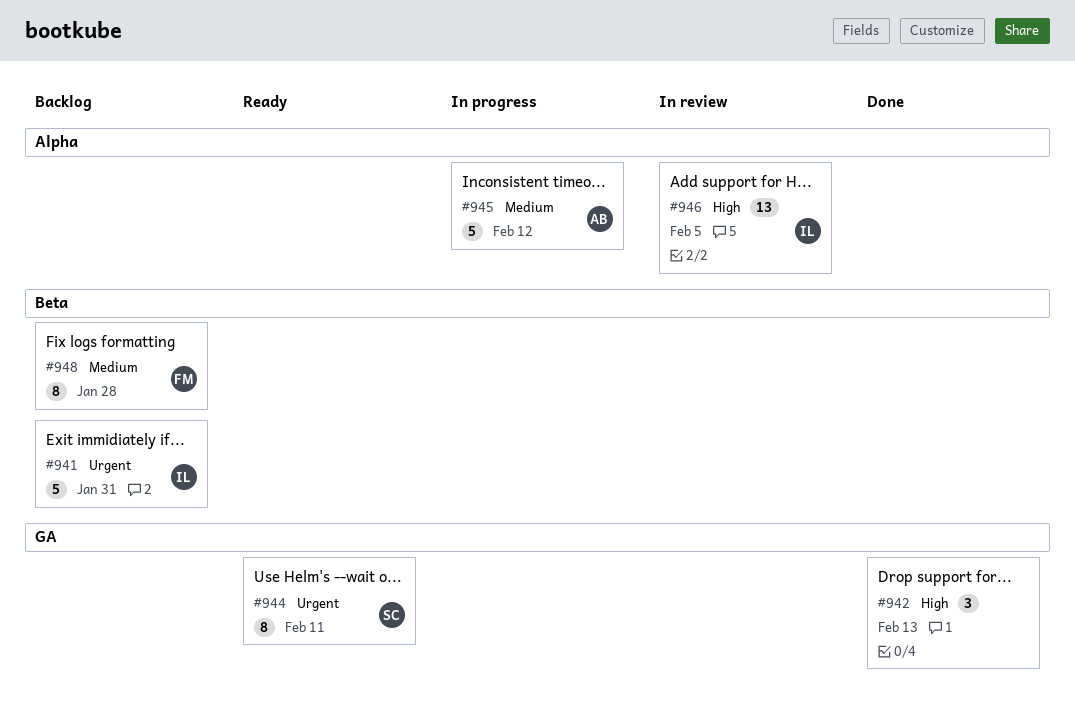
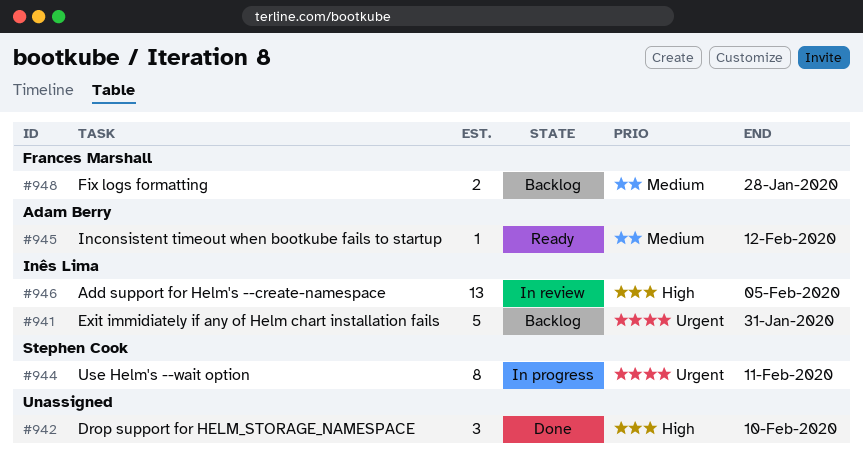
#942, due: Feb 13 -> Feb 10
#944, status: Ready -> In progress
#945, status: In progress -> Ready
#945, estimate: 5 -> 1
#948, estimate: 8 -> 2

